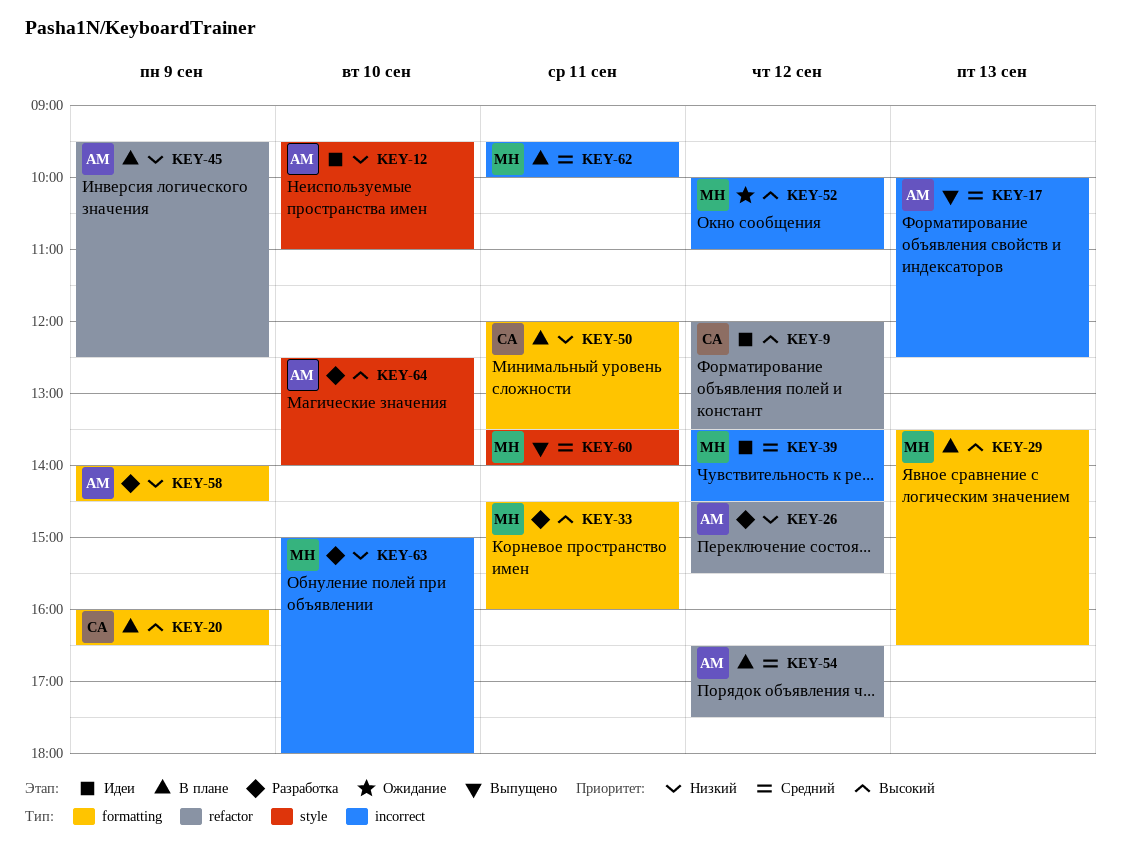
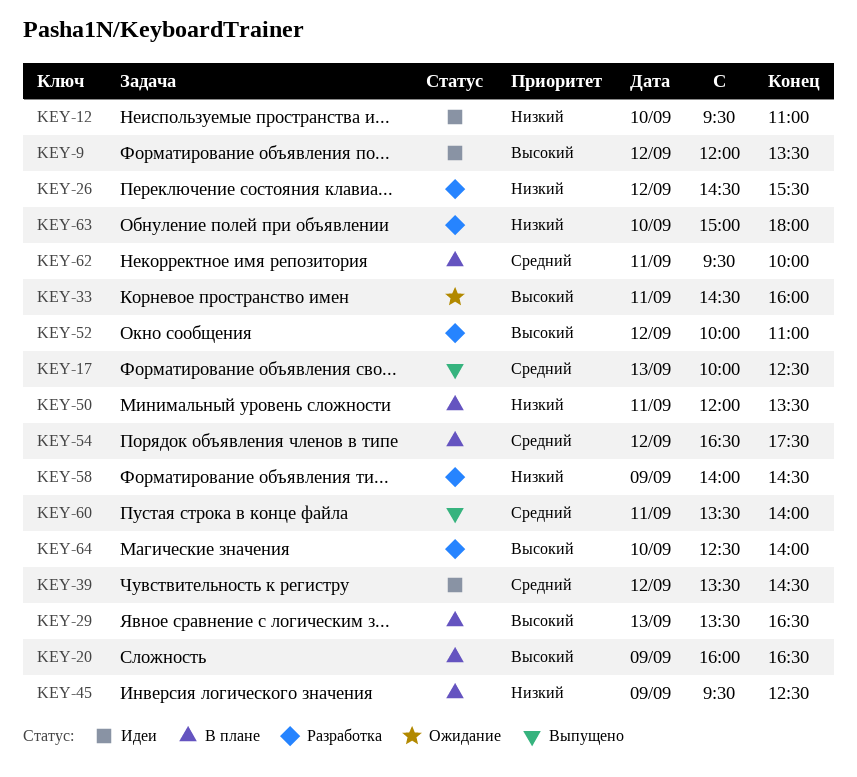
KEY-33, status: Разработка -> Ожидание
KEY-52, status: Ожидание -> Разработка

